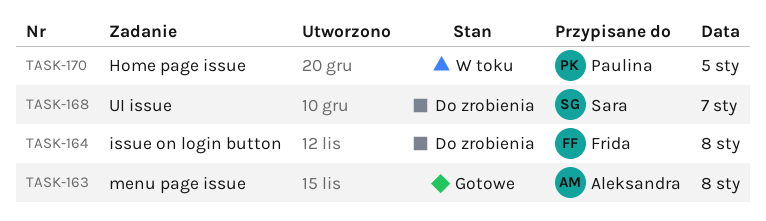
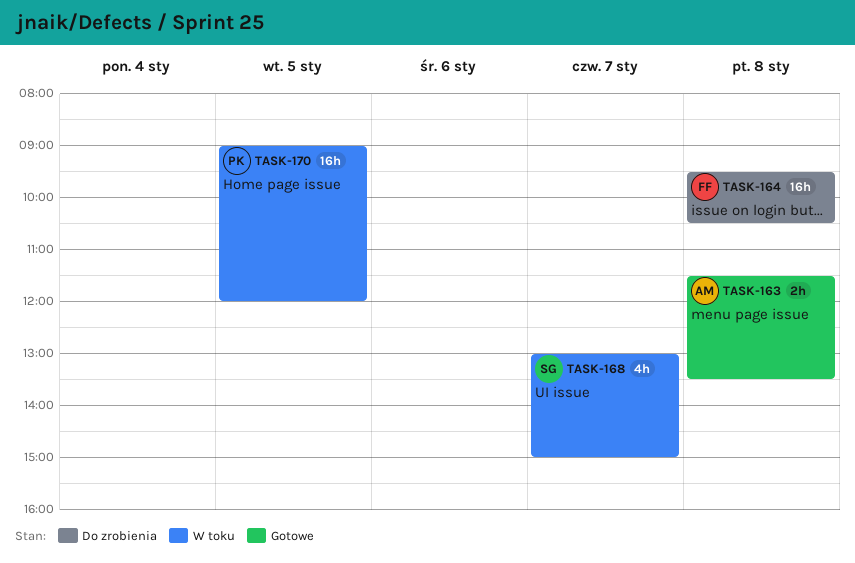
TASK-168, status: Do zrobienia -> W toku

